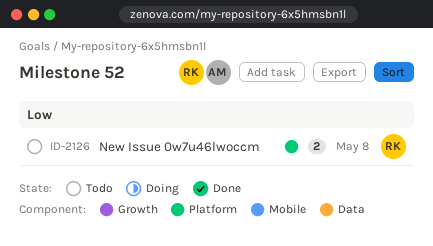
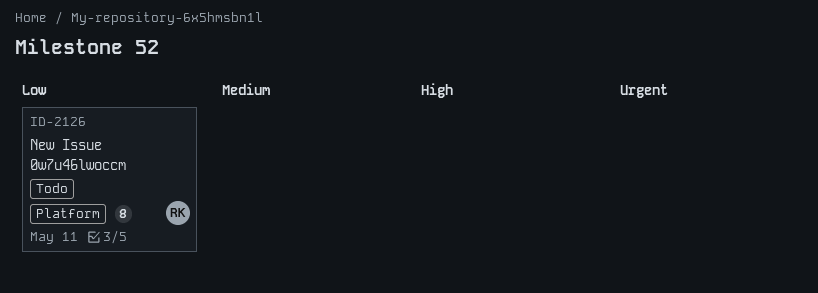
ID-2126, estimate: 2 -> 8
ID-2126, due: May 8 -> May 11

